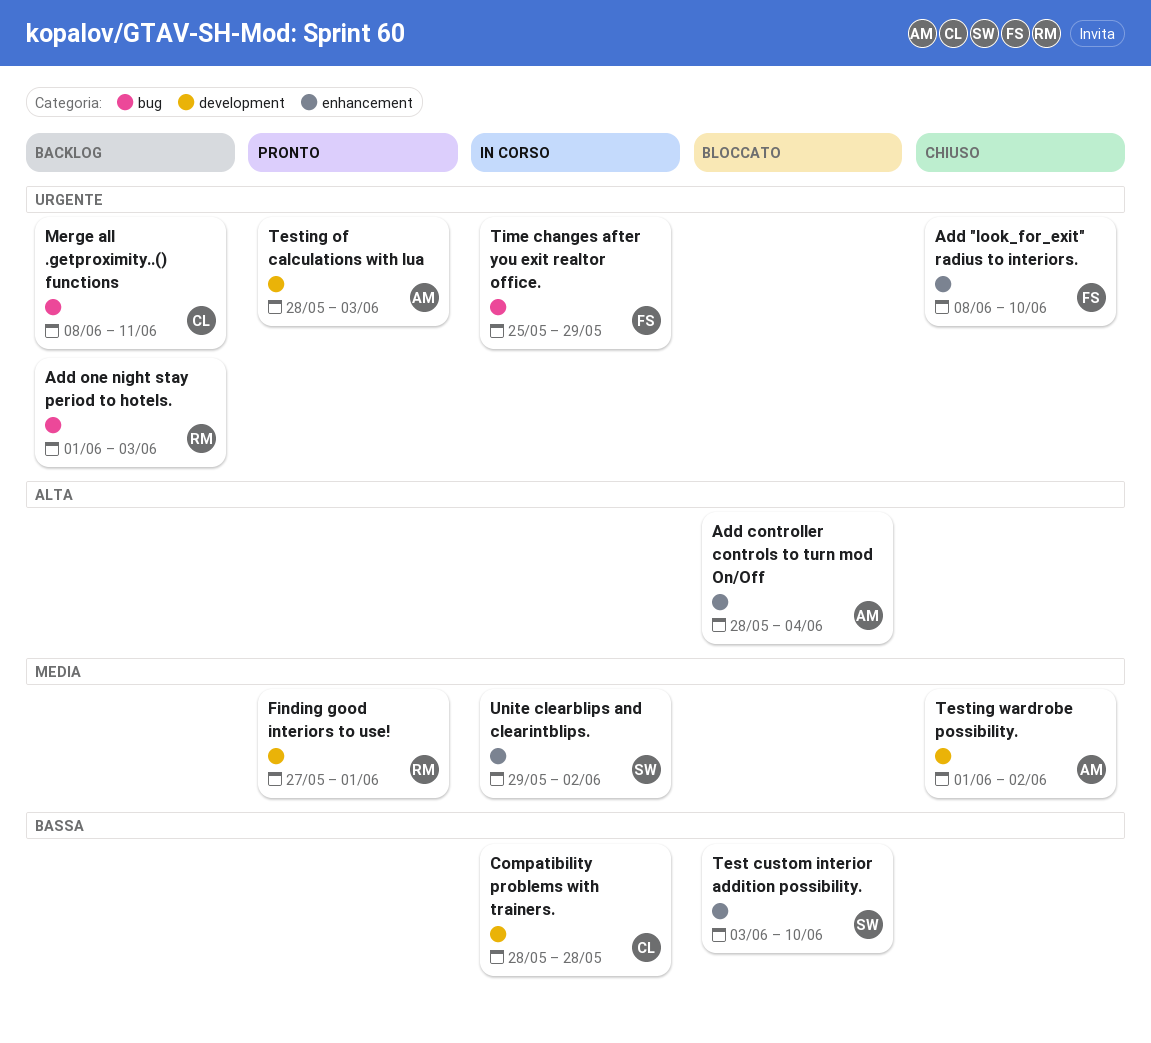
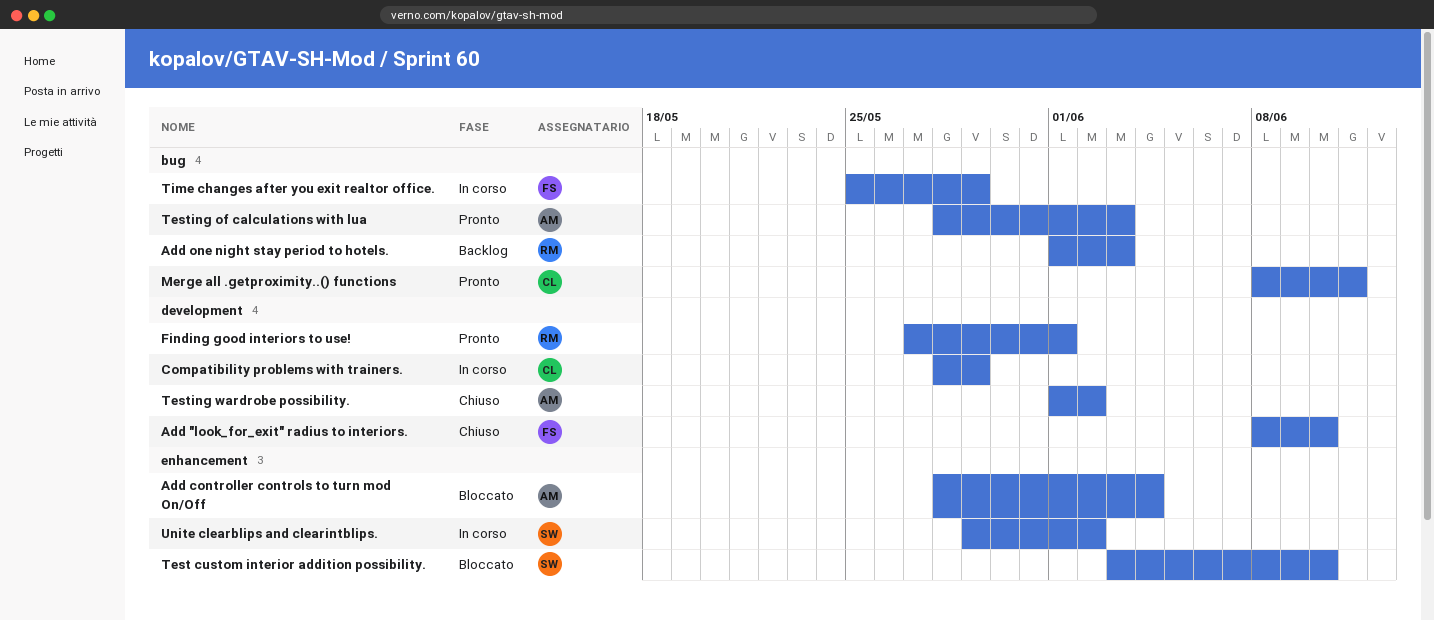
Add "look_for_exit" radius to interiors., label: enhancement -> development
Compatibility problems with trainers., due: May 28 -> May 29
Merge all .getproximity..() functions, status: Backlog -> Pronto
Testing of calculations with lua, label: development -> bug

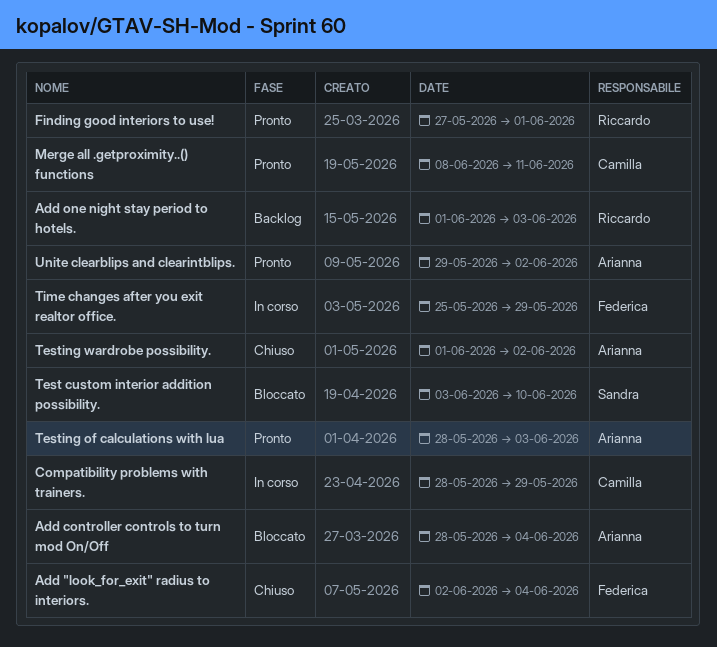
Add "look_for_exit" radius to interiors., start: Jun 8 -> Jun 2
Add "look_for_exit" radius to interiors., due: Jun 10 -> Jun 4
Unite clearblips and clearintblips., status: In corso -> Pronto
Unite clearblips and clearintblips., owner: Sandra -> Arianna

